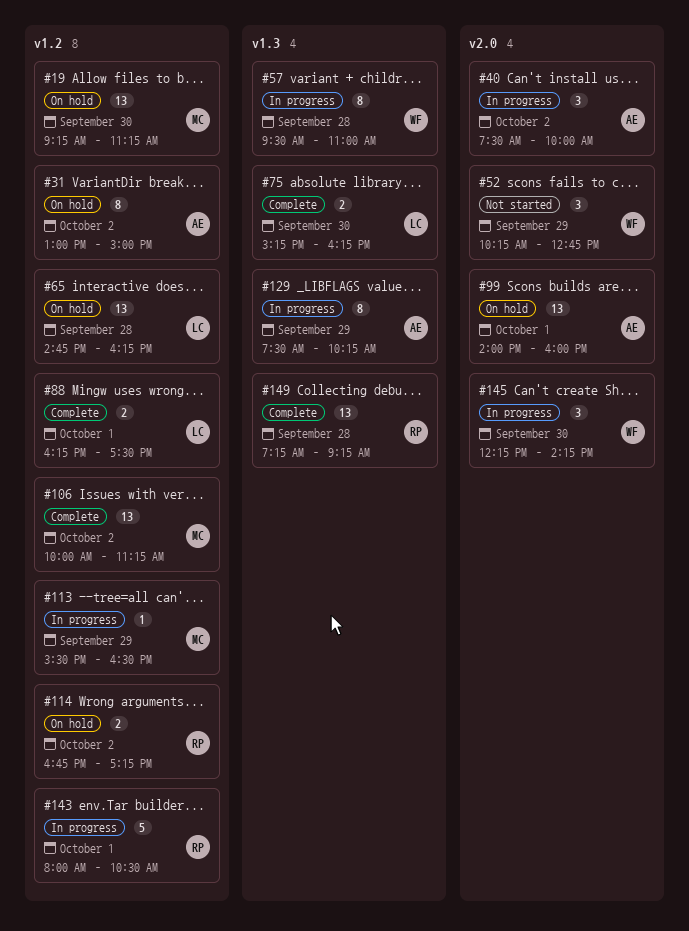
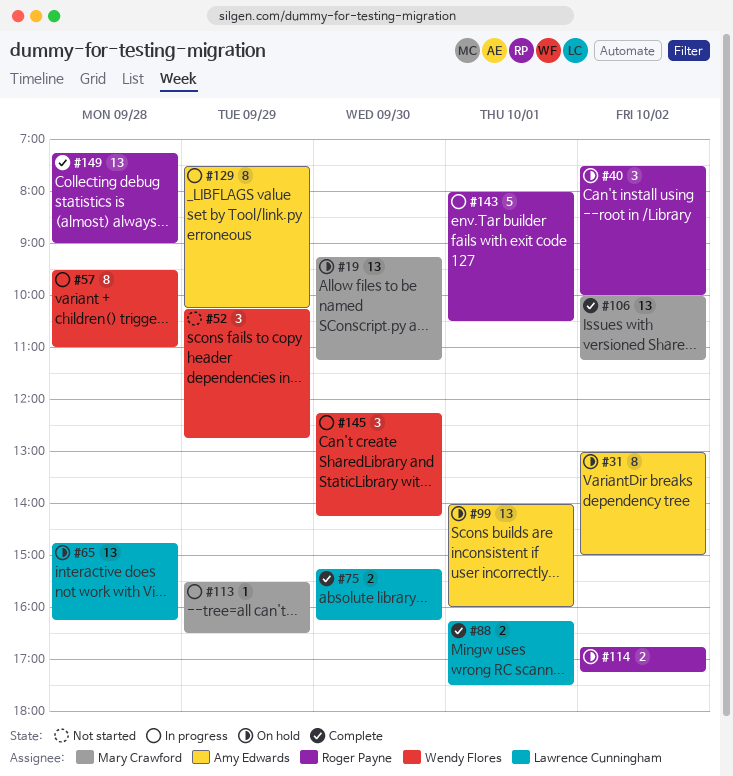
#40, status: In progress -> On hold
#40, owner: Amy Edwards -> Roger Payne
#149, ends: 09:15 -> 09:00

